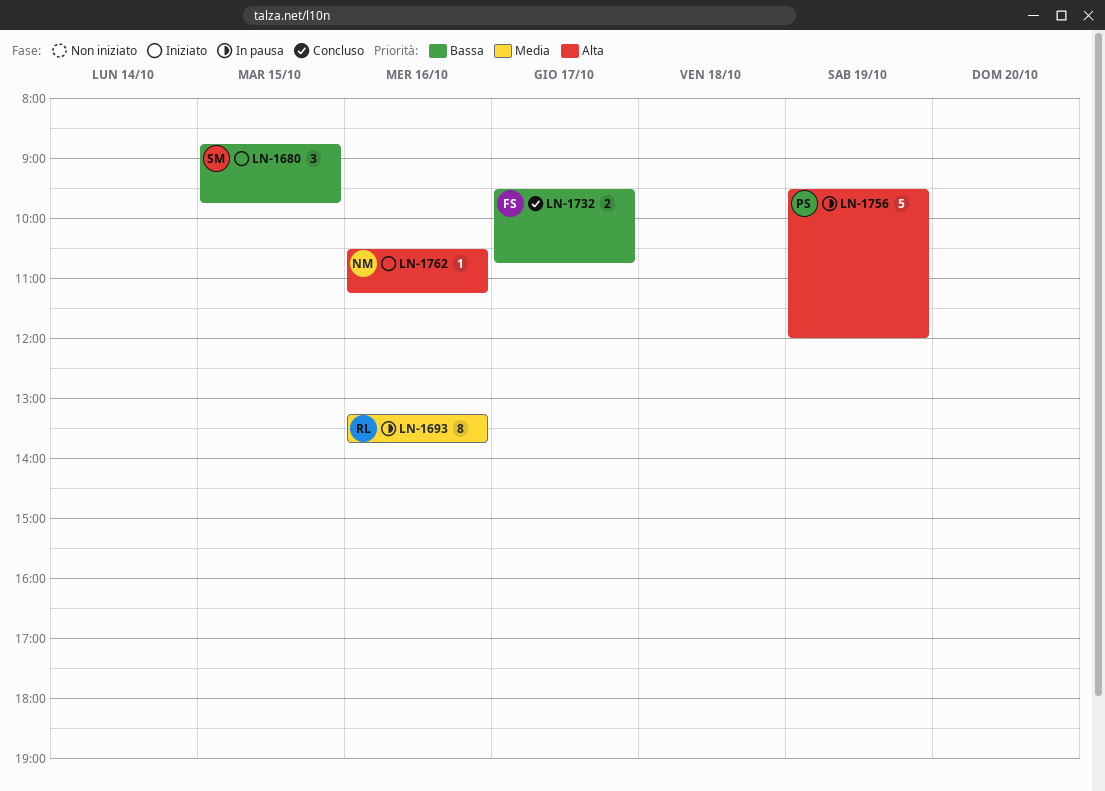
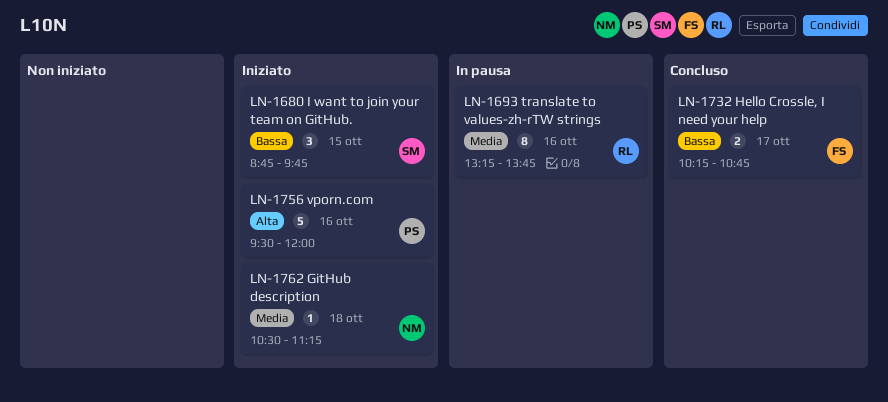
LN-1732, begins: 09:30 -> 10:15
LN-1756, status: In pausa -> Iniziato
LN-1756, day: Oct 19 -> Oct 16
LN-1762, priority: Alta -> Media
LN-1762, day: Oct 16 -> Oct 18

